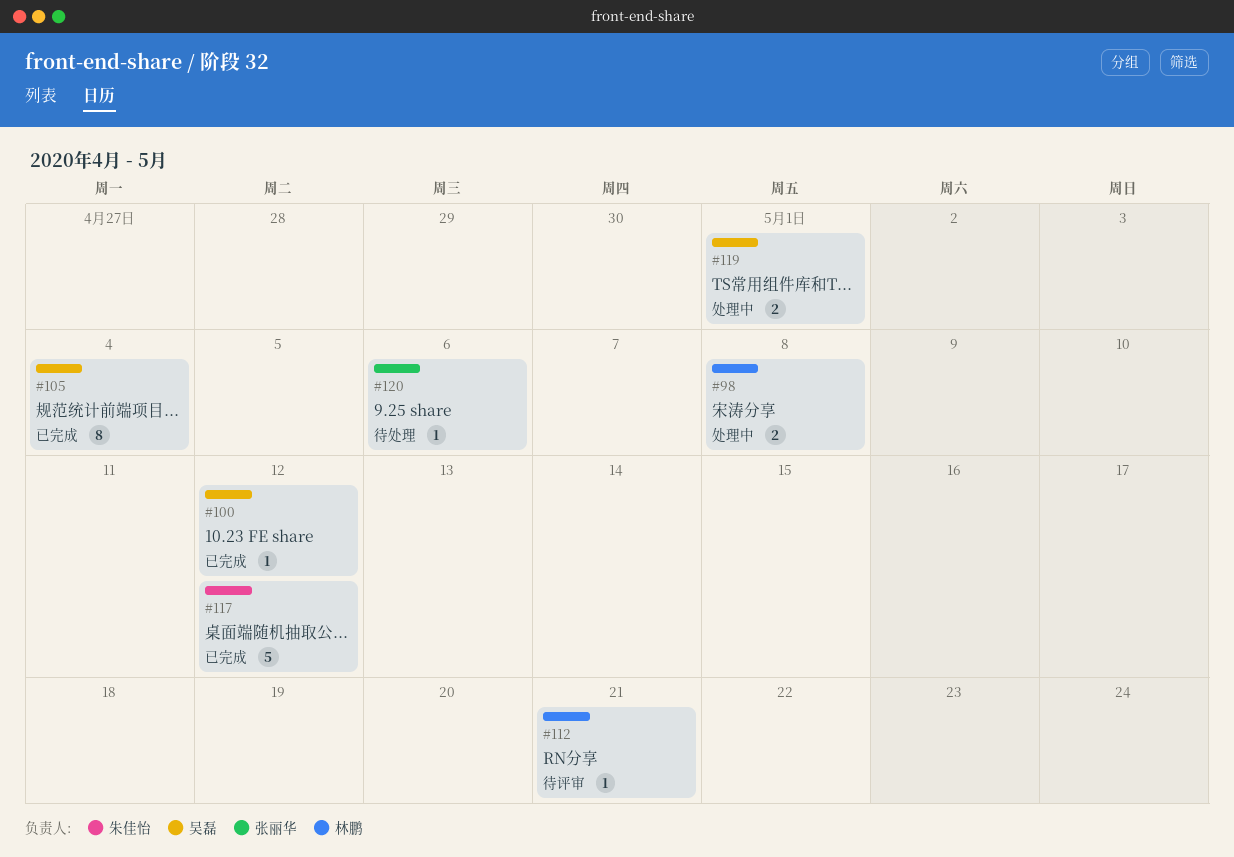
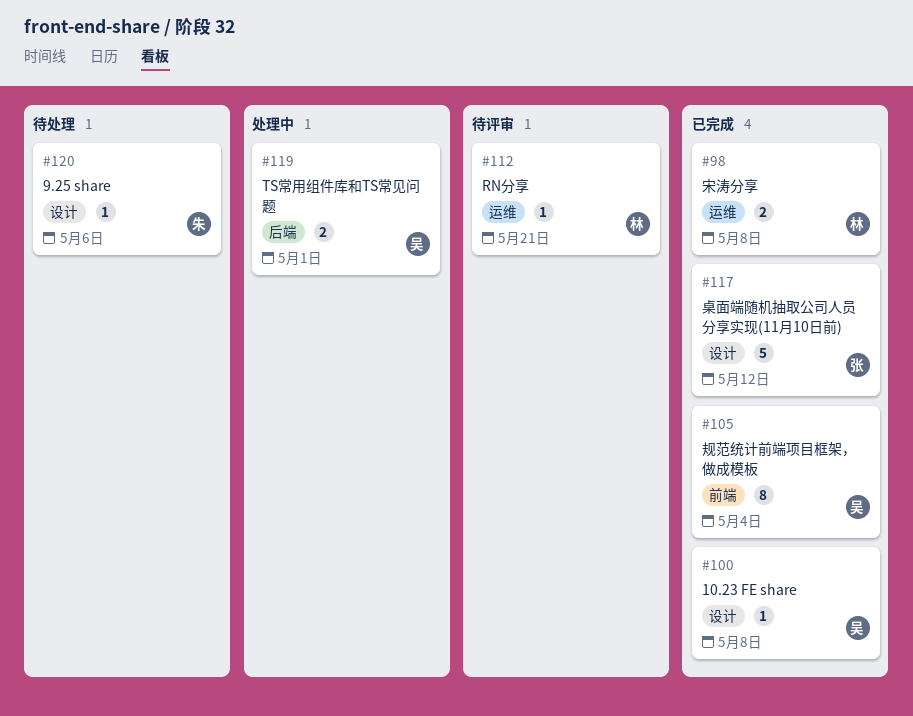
#98, status: 处理中 -> 已完成
#100, due: May 12 -> May 8
#117, owner: 朱佳怡 -> 张丽华
#120, owner: 张丽华 -> 朱佳怡

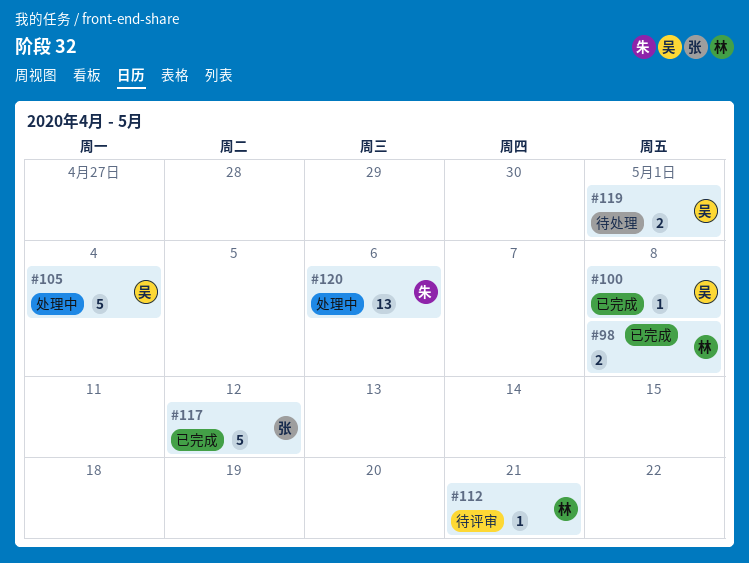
#105, status: 已完成 -> 处理中
#105, estimate: 8 -> 5
#119, status: 处理中 -> 待处理
#120, status: 待处理 -> 处理中
#120, estimate: 1 -> 13

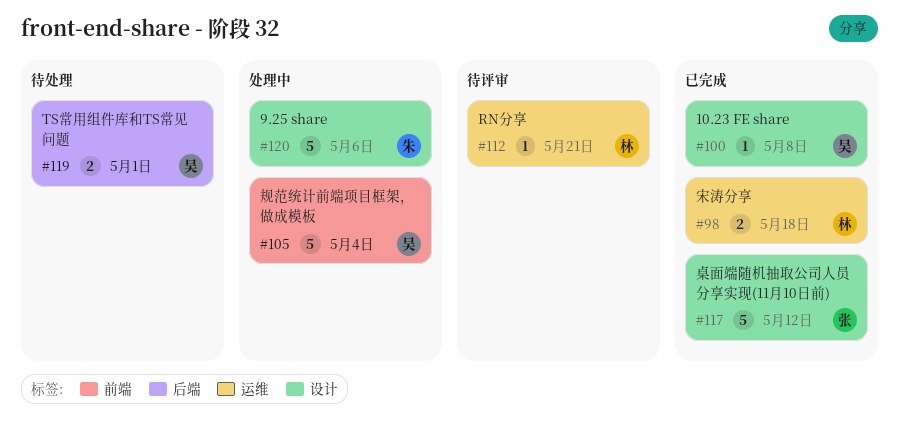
#98, due: May 8 -> May 18
#120, estimate: 13 -> 5

